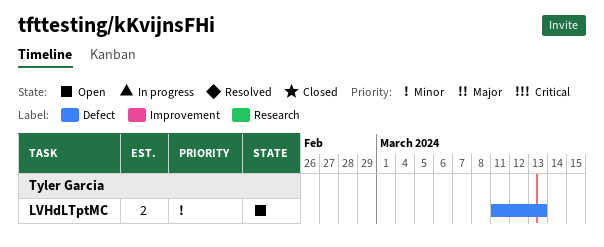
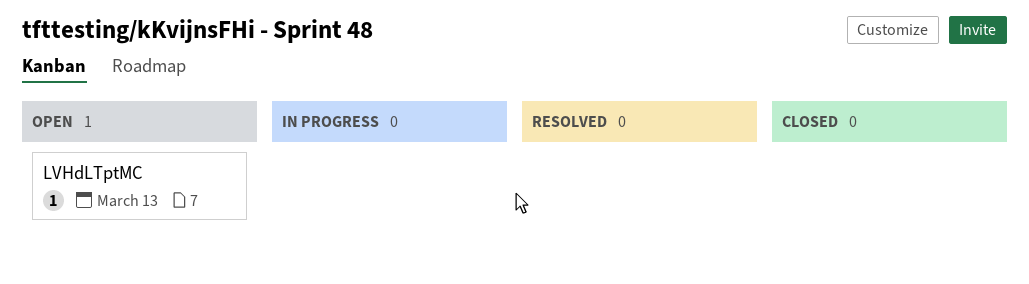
LVHdLTptMC, estimate: 2 -> 1

